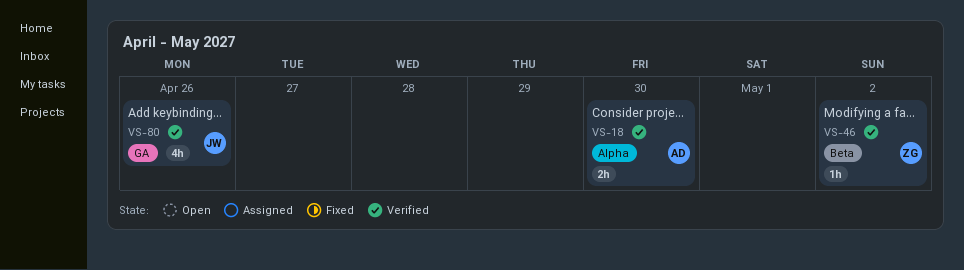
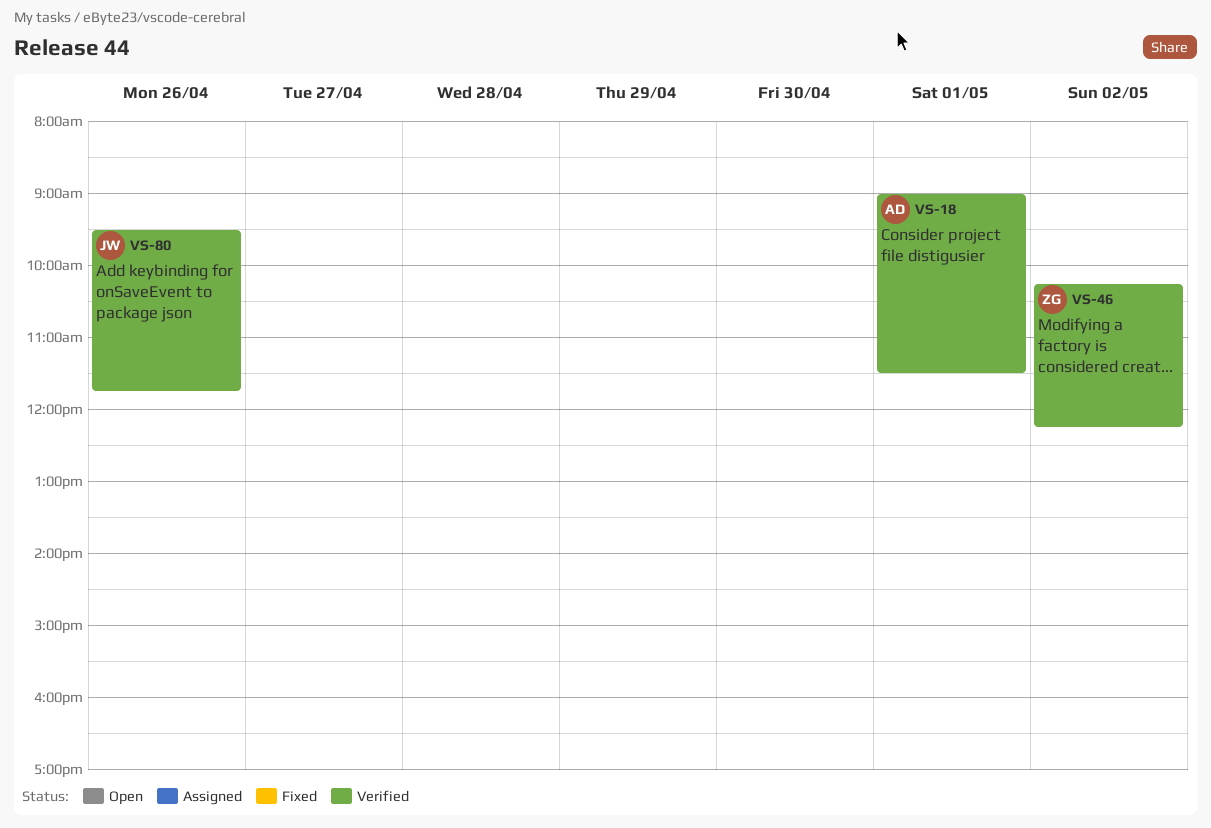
VS-18, day: Apr 30 -> May 1

